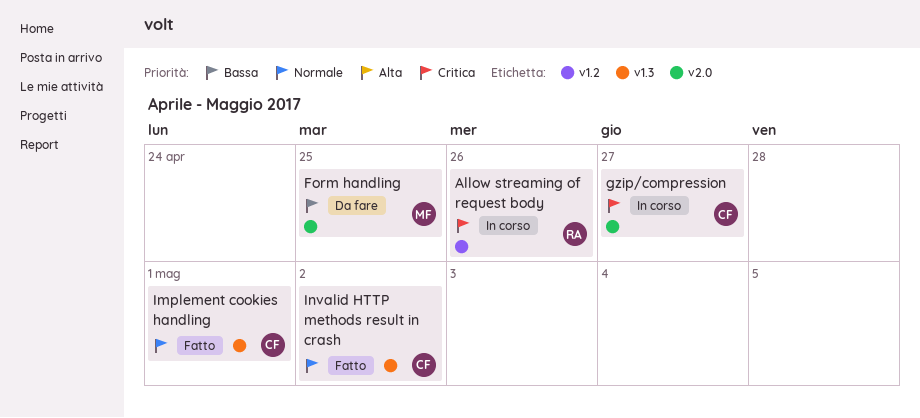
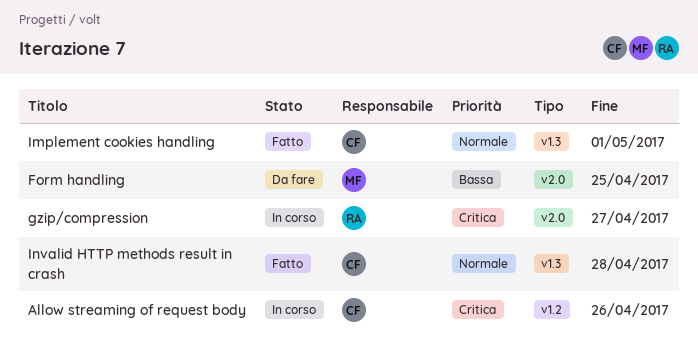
Allow streaming of request body, owner: RA -> CF
gzip/compression, owner: CF -> RA
Invalid HTTP methods result in crash, due: May 2 -> Apr 28

